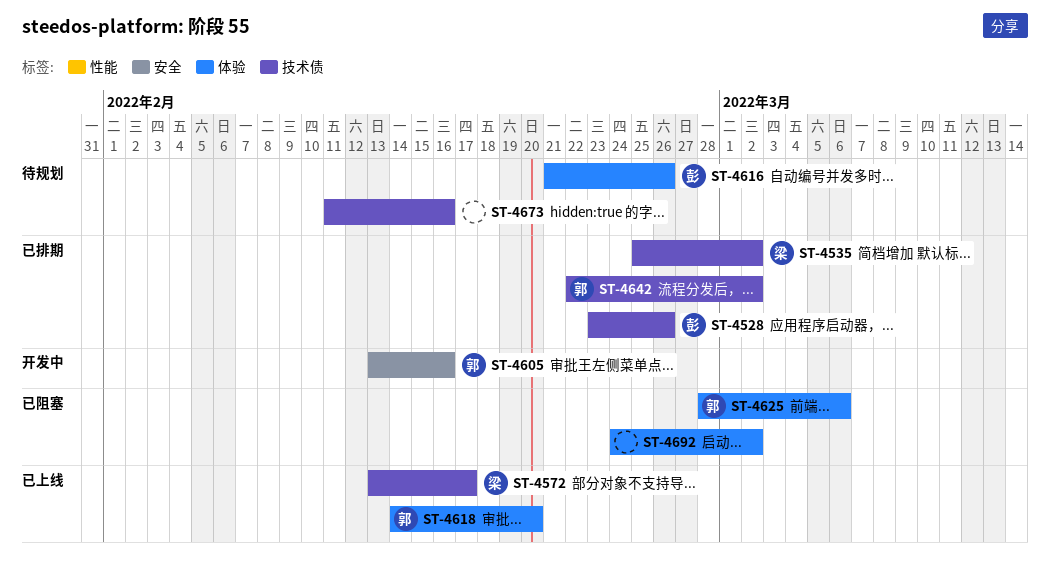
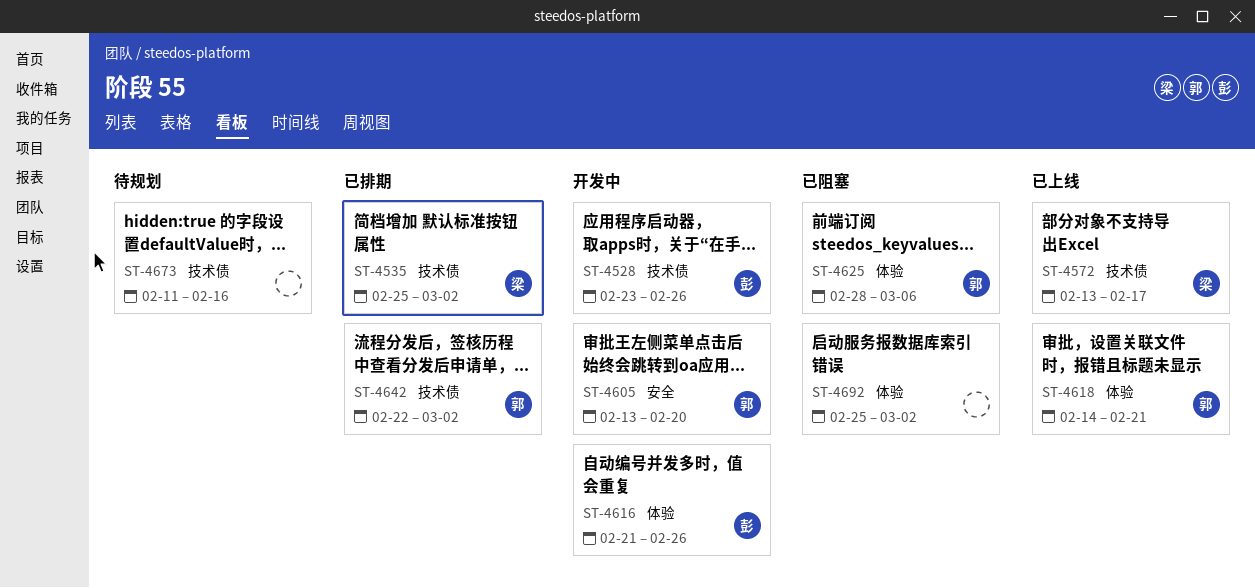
ST-4528, status: 已排期 -> 开发中
ST-4605, due: Feb 16 -> Feb 20
ST-4616, status: 待规划 -> 开发中
ST-4618, due: Feb 20 -> Feb 21
ST-4692, start: Feb 24 -> Feb 25

